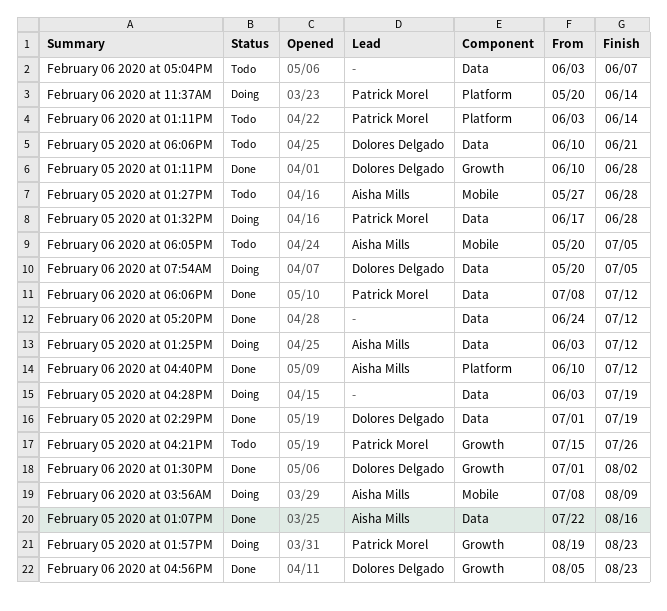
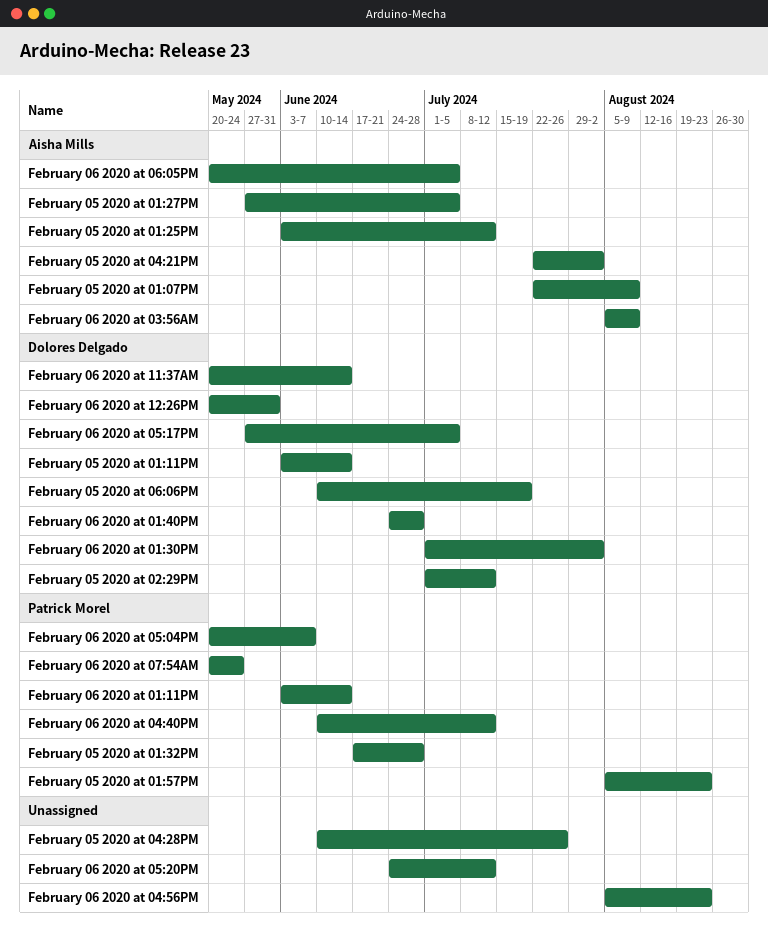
February 05 2020 at 01:07PM, due: Aug 16 -> Aug 9
February 05 2020 at 01:11PM, start: Jun 10 -> Jun 3
February 05 2020 at 01:11PM, due: Jun 28 -> Jun 14
February 05 2020 at 01:27PM, due: Jun 28 -> Jul 5
February 05 2020 at 01:57PM, start: Aug 19 -> Aug 5
February 05 2020 at 02:29PM, due: Jul 19 -> Jul 12
February 05 2020 at 04:21PM, owner: Patrick Morel -> Aisha Mills
February 05 2020 at 04:21PM, start: Jul 15 -> Jul 22
February 05 2020 at 04:21PM, due: Jul 26 -> Aug 2
February 05 2020 at 04:28PM, start: Jun 3 -> Jun 10
February 05 2020 at 04:28PM, due: Jul 19 -> Jul 26
February 05 2020 at 06:06PM, due: Jun 21 -> Jul 19
February 06 2020 at 01:40PM: none -> present
February 06 2020 at 03:56AM, start: Jul 8 -> Aug 5
February 06 2020 at 04:40PM, owner: Aisha Mills -> Patrick Morel
February 06 2020 at 04:56PM, owner: Dolores Delgado -> none
February 06 2020 at 05:04PM, owner: none -> Patrick Morel
February 06 2020 at 05:04PM, start: Jun 3 -> May 20
February 06 2020 at 05:17PM: none -> present
February 06 2020 at 06:06PM: present -> none
February 06 2020 at 07:54AM, owner: Dolores Delgado -> Patrick Morel
February 06 2020 at 07:54AM, due: Jul 5 -> May 24
February 06 2020 at 11:37AM, owner: Patrick Morel -> Dolores Delgado
February 06 2020 at 12:26PM: none -> present

